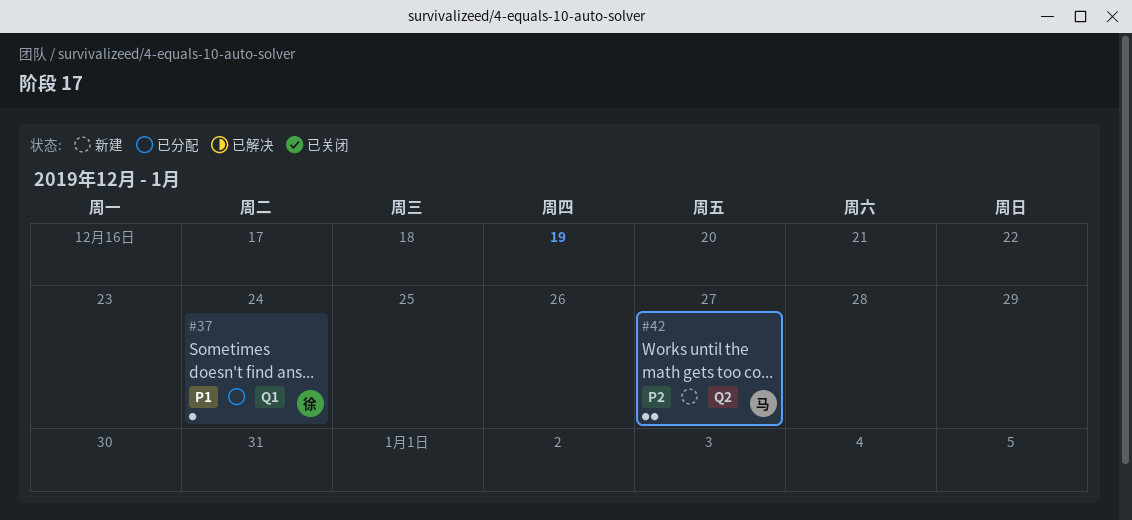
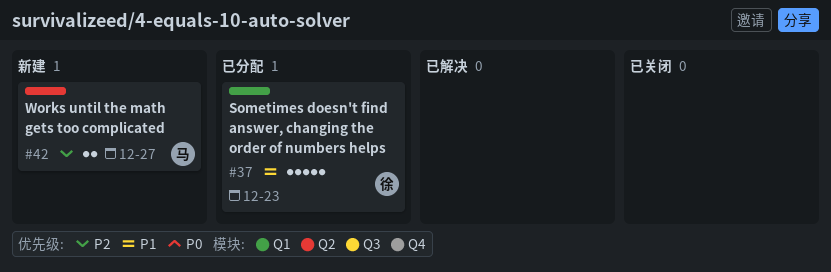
#37, estimate: 1 -> 5
#37, due: Dec 24 -> Dec 23

